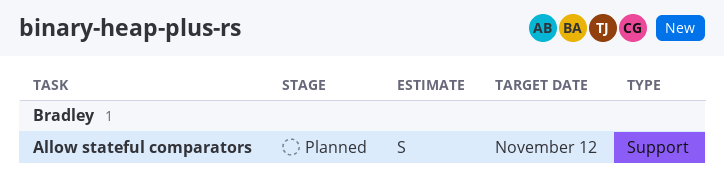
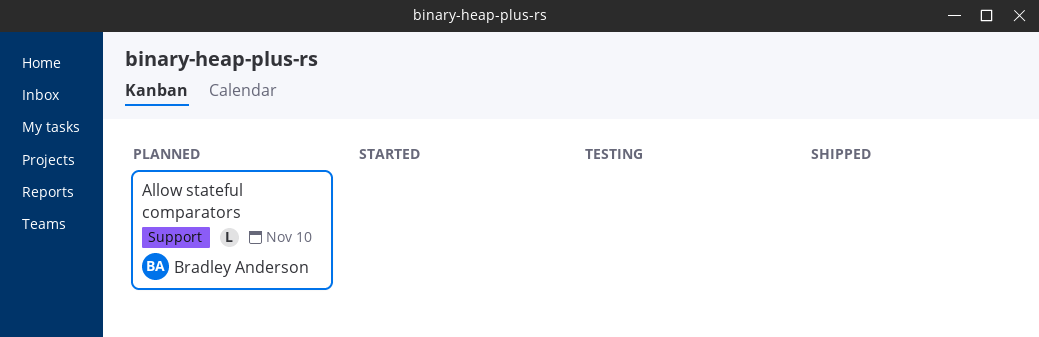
Allow stateful comparators, estimate: S -> L
Allow stateful comparators, due: Nov 12 -> Nov 10

